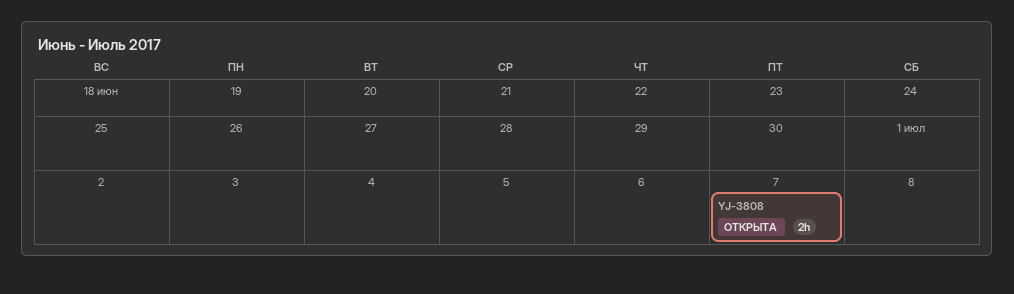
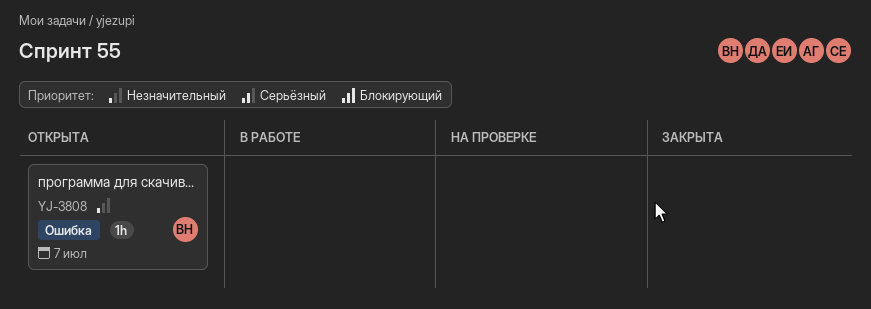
YJ-3808, estimate: 2h -> 1h

